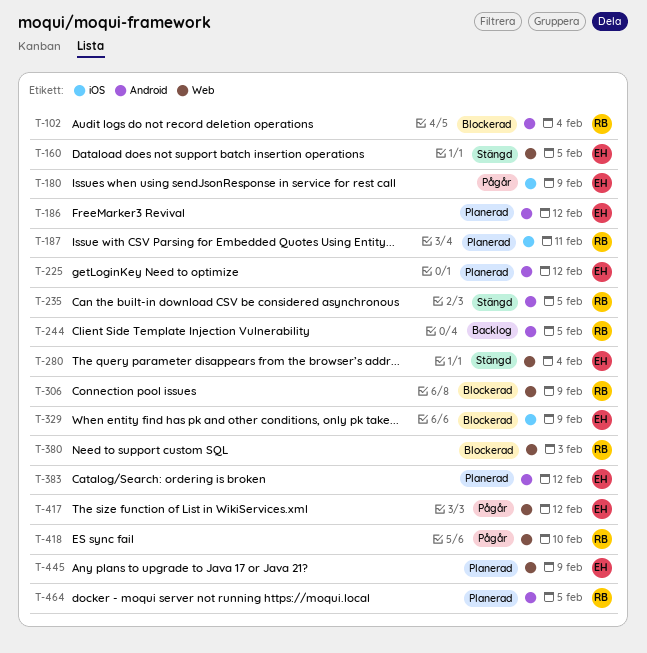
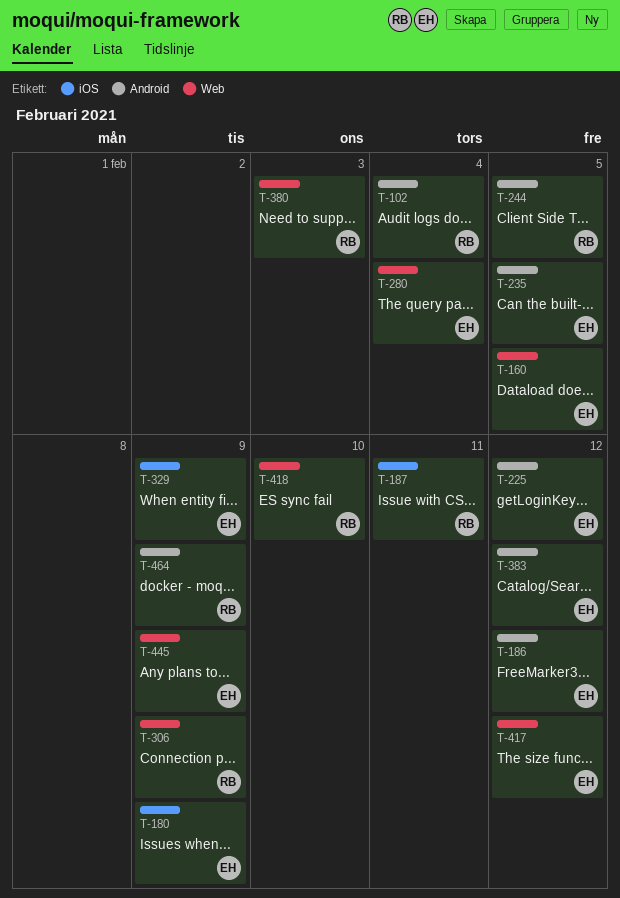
T-235, owner: RB -> EH
T-464, due: Feb 5 -> Feb 9

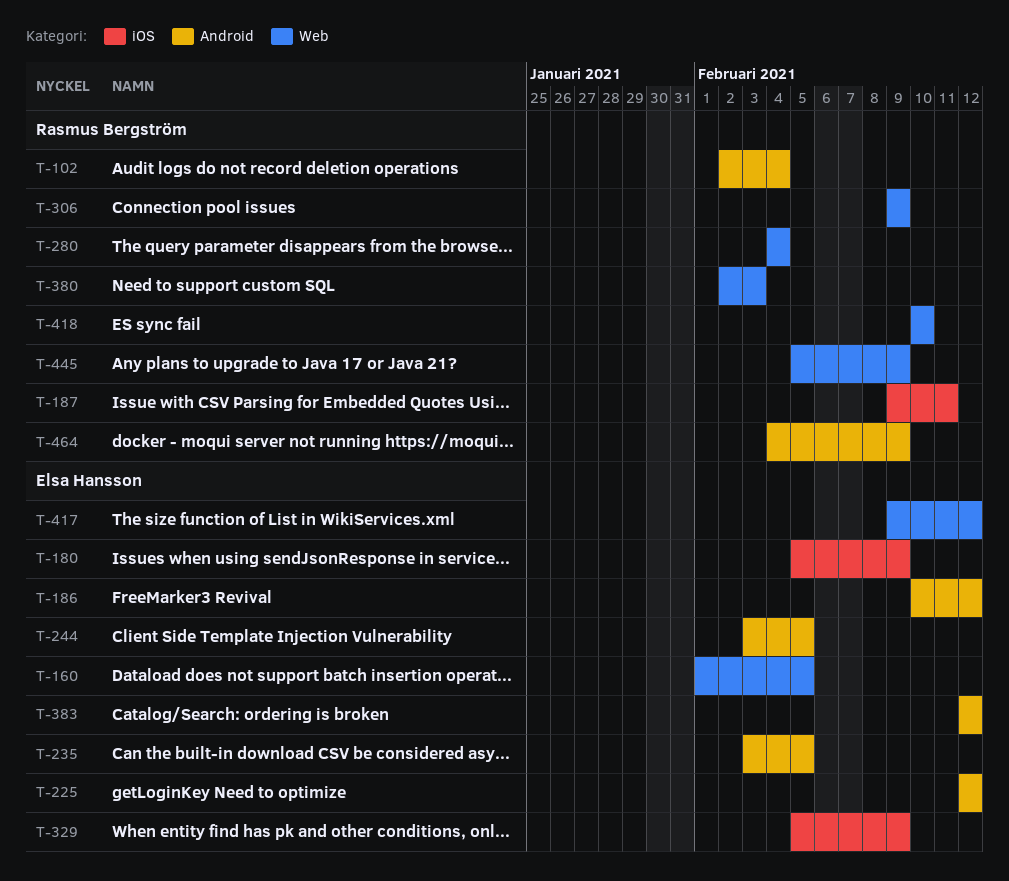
T-244, owner: Rasmus Bergström -> Elsa Hansson
T-280, owner: Elsa Hansson -> Rasmus Bergström
T-445, owner: Elsa Hansson -> Rasmus Bergström

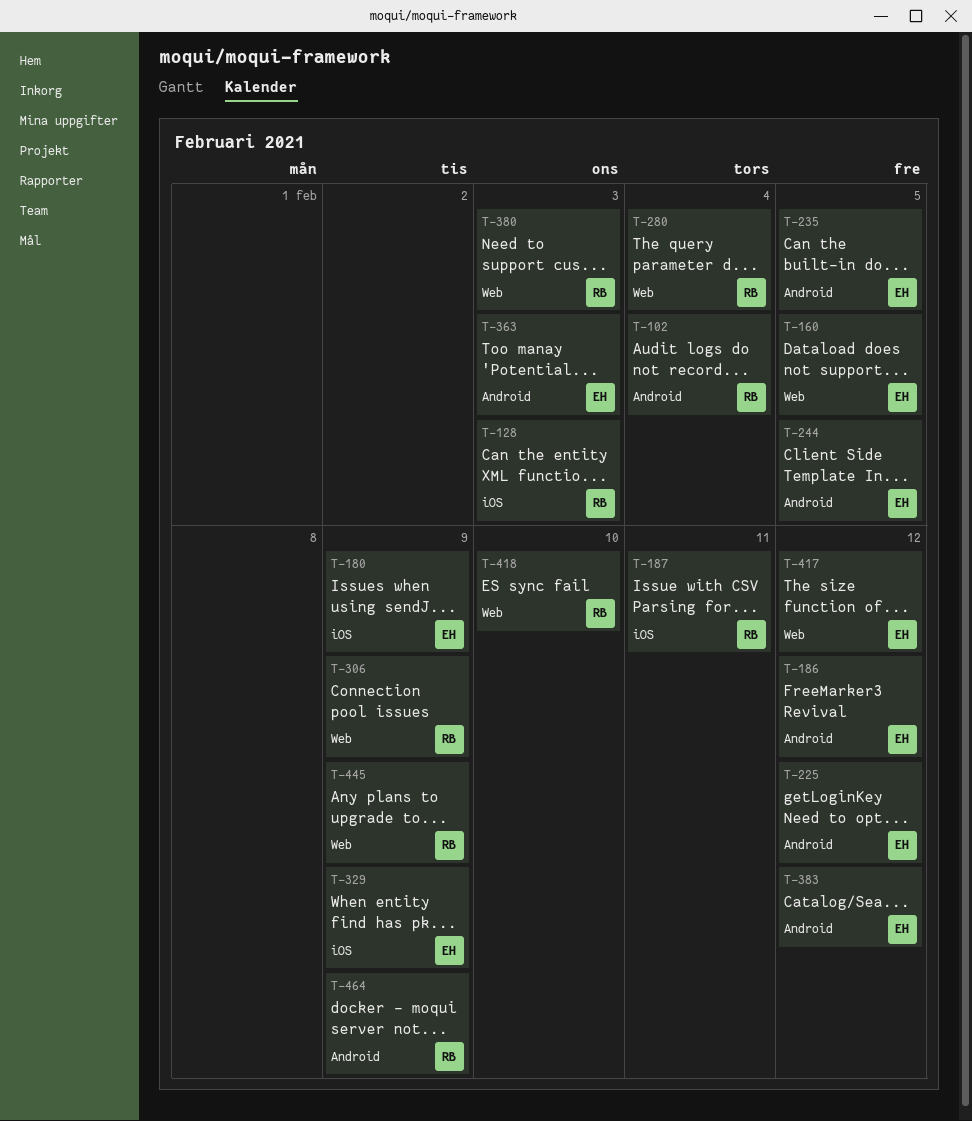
T-128: none -> present
T-363: none -> present

